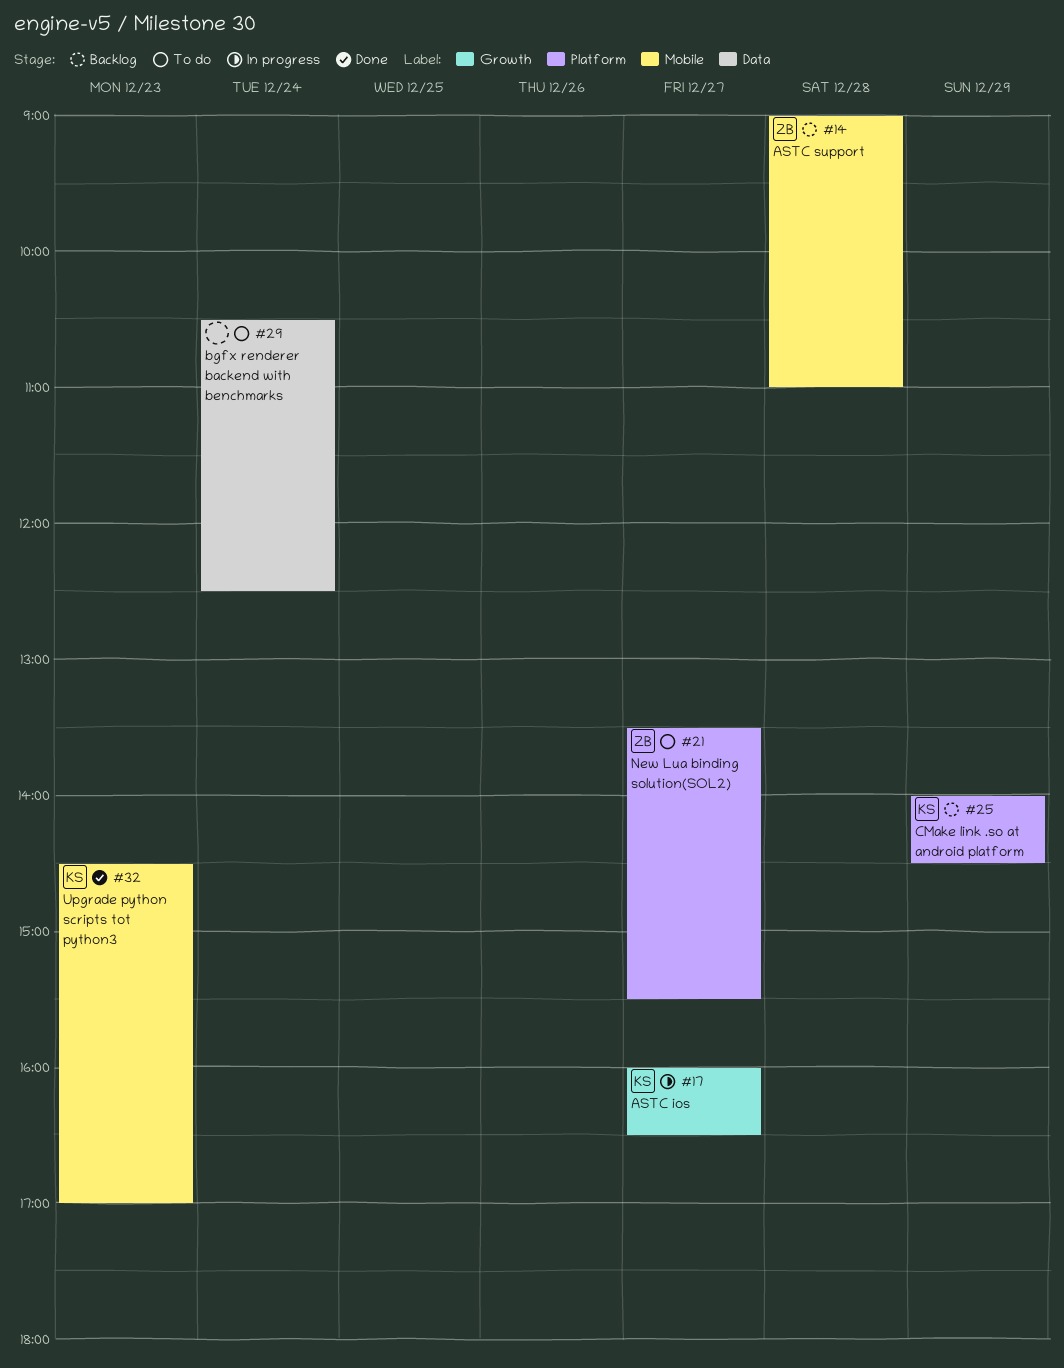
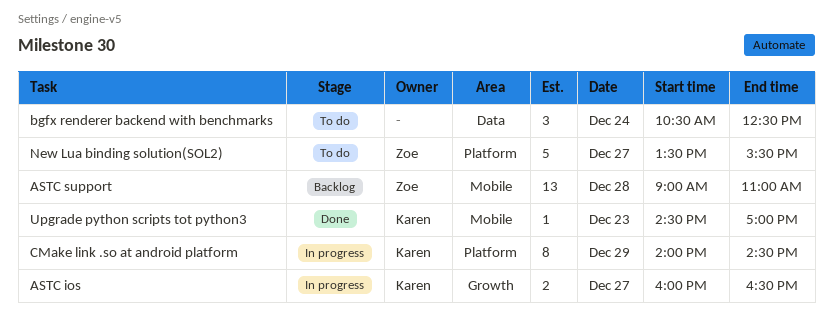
CMake link .so at android platform, status: Backlog -> In progress

